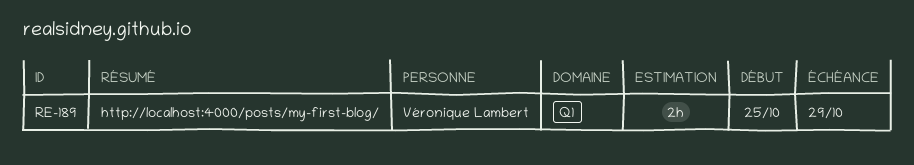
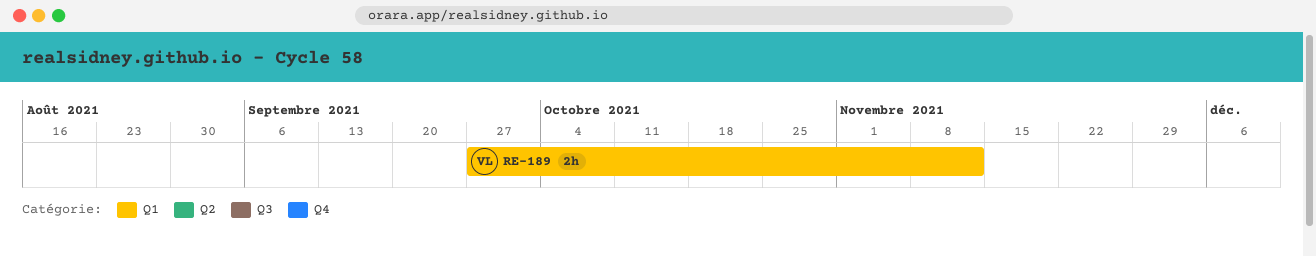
RE-189, start: Oct 25 -> Sep 27
RE-189, due: Oct 29 -> Nov 12

